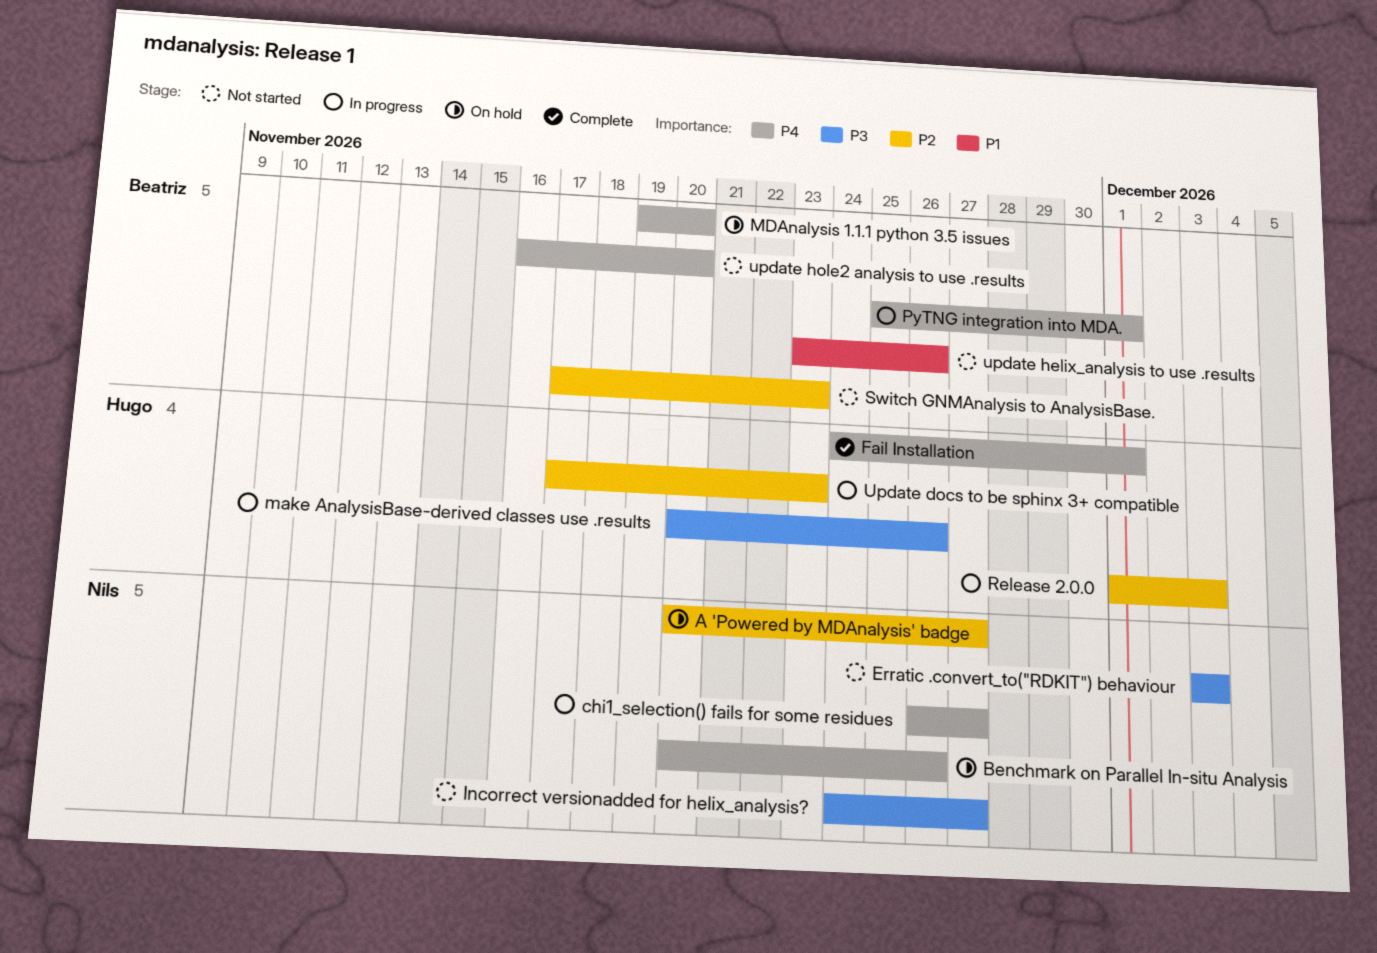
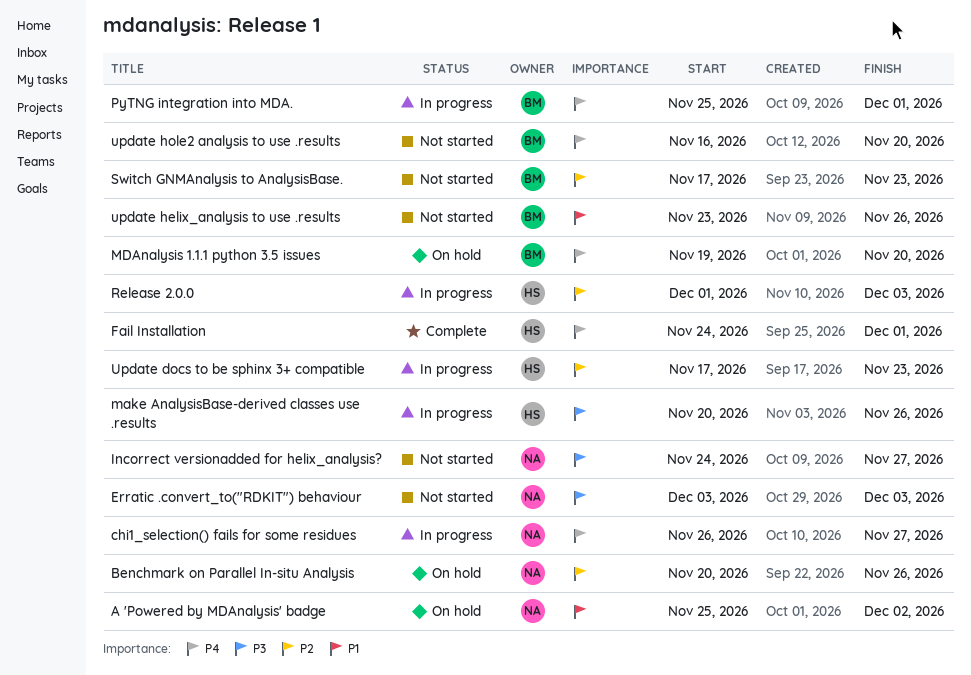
A 'Powered by MDAnalysis' badge, priority: P2 -> P1
A 'Powered by MDAnalysis' badge, start: Nov 20 -> Nov 25
A 'Powered by MDAnalysis' badge, due: Nov 27 -> Dec 2
Benchmark on Parallel In-situ Analysis, priority: P4 -> P2

